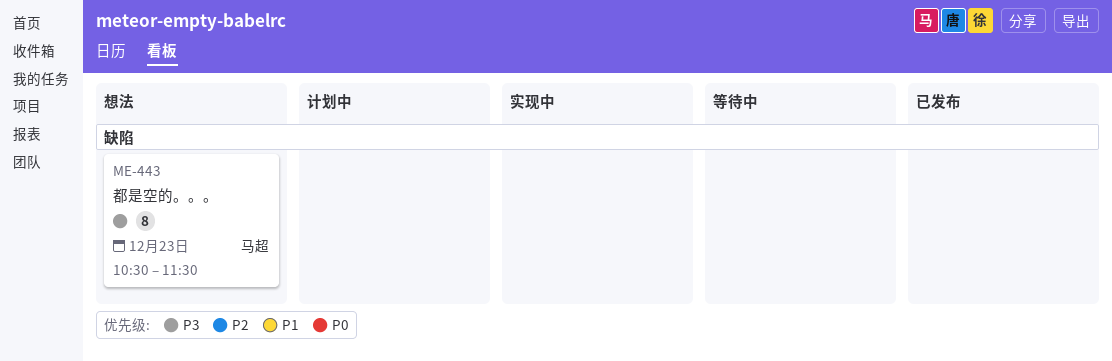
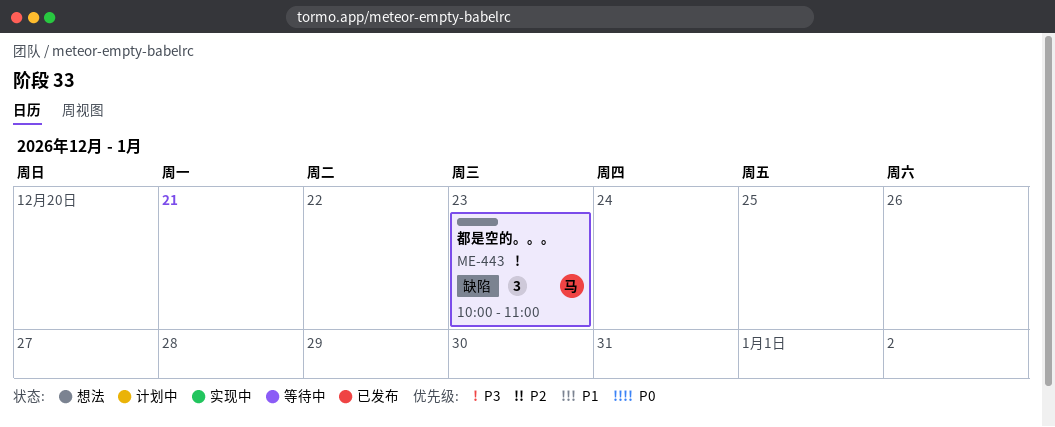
ME-443, estimate: 8 -> 3
ME-443, begins: 10:30 -> 10:00
ME-443, ends: 11:30 -> 11:00

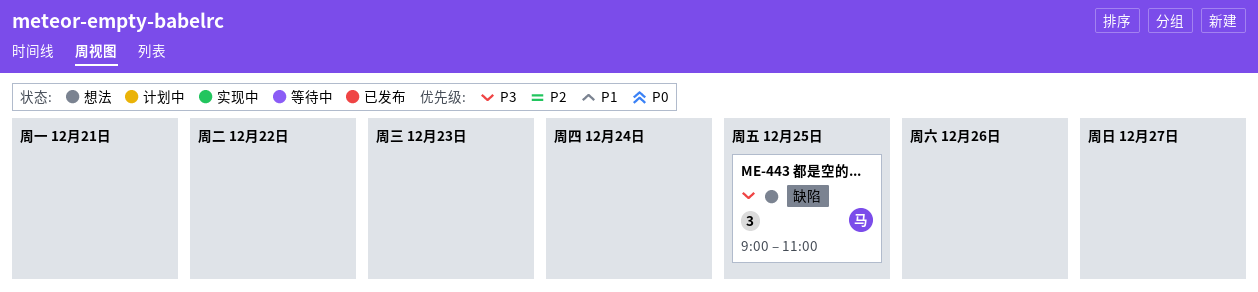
ME-443, day: Dec 23 -> Dec 25
ME-443, begins: 10:00 -> 09:00

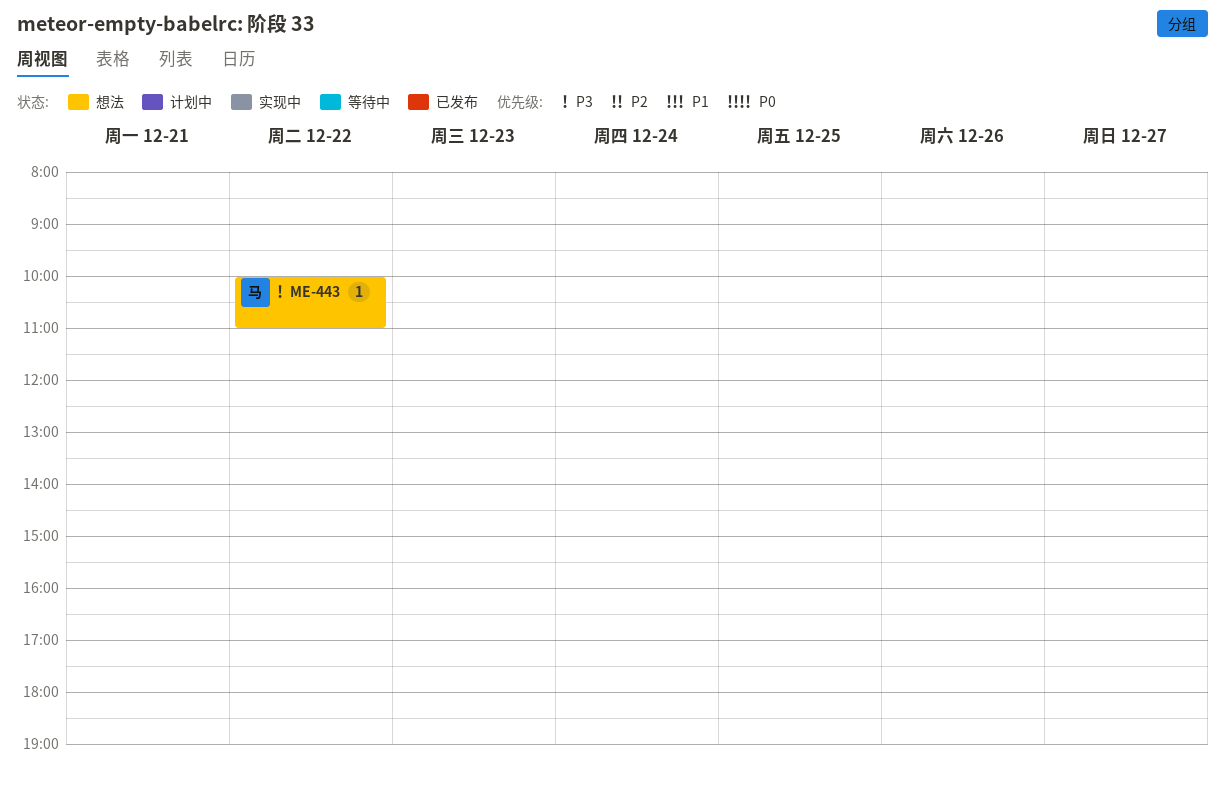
ME-443, estimate: 3 -> 1
ME-443, day: Dec 25 -> Dec 22
ME-443, begins: 09:00 -> 10:00

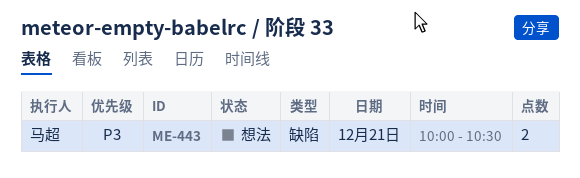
ME-443, estimate: 1 -> 2
ME-443, day: Dec 22 -> Dec 21
ME-443, ends: 11:00 -> 10:30

